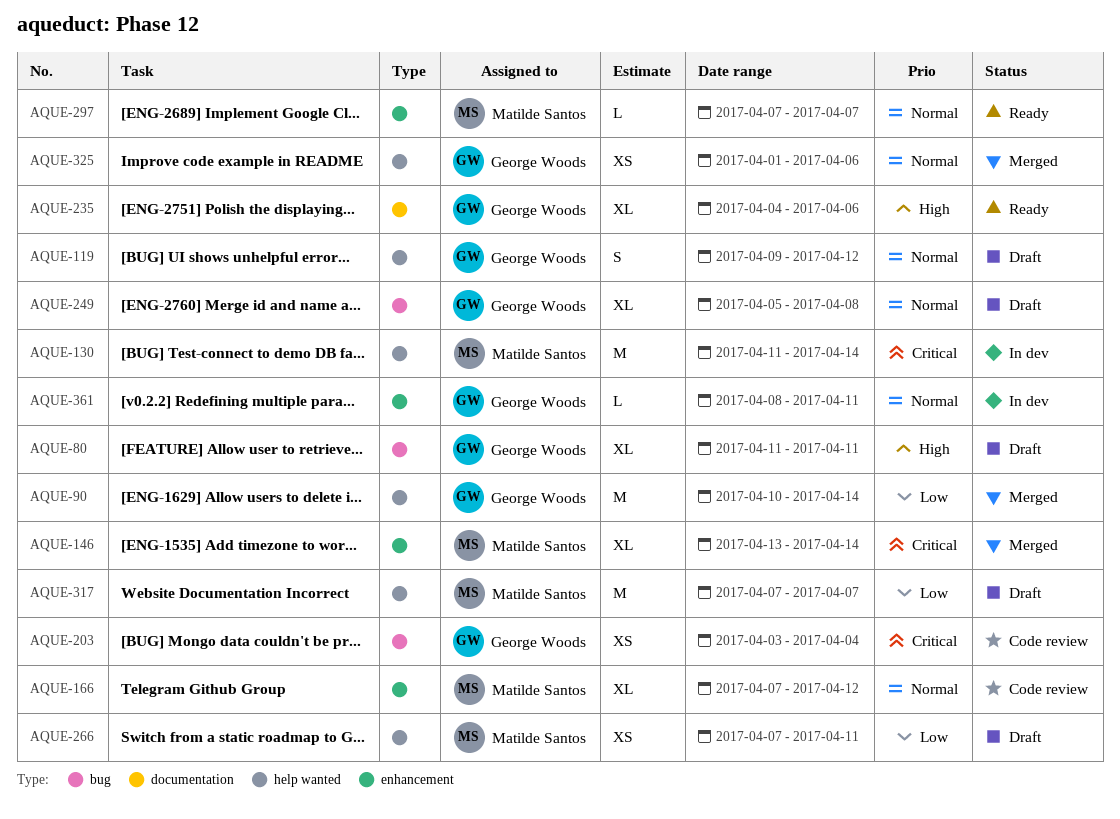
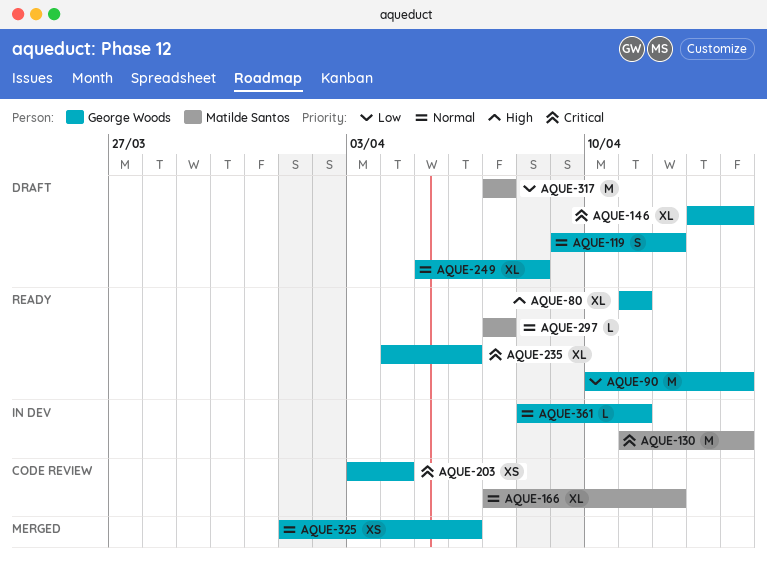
AQUE-80, status: Draft -> Ready
AQUE-90, status: Merged -> Ready
AQUE-146, status: Merged -> Draft
AQUE-146, owner: Matilde Santos -> George Woods
AQUE-235, priority: High -> Critical
AQUE-266: present -> none

